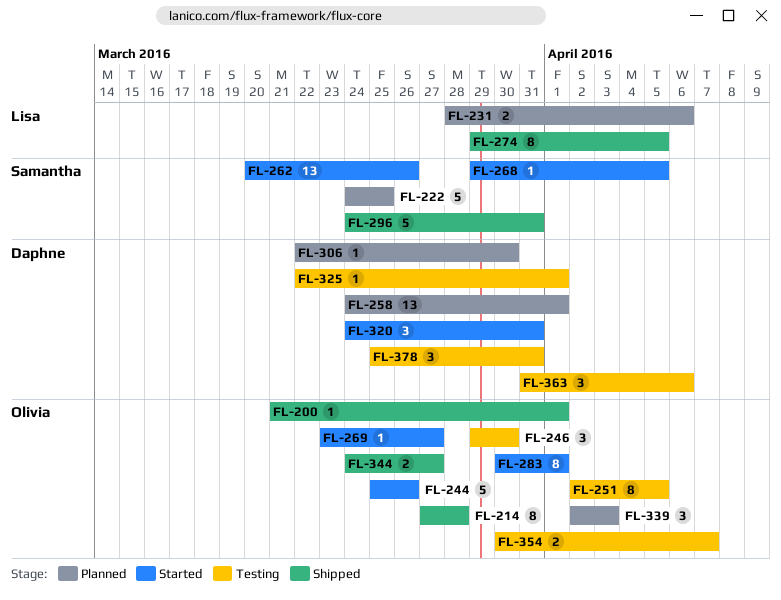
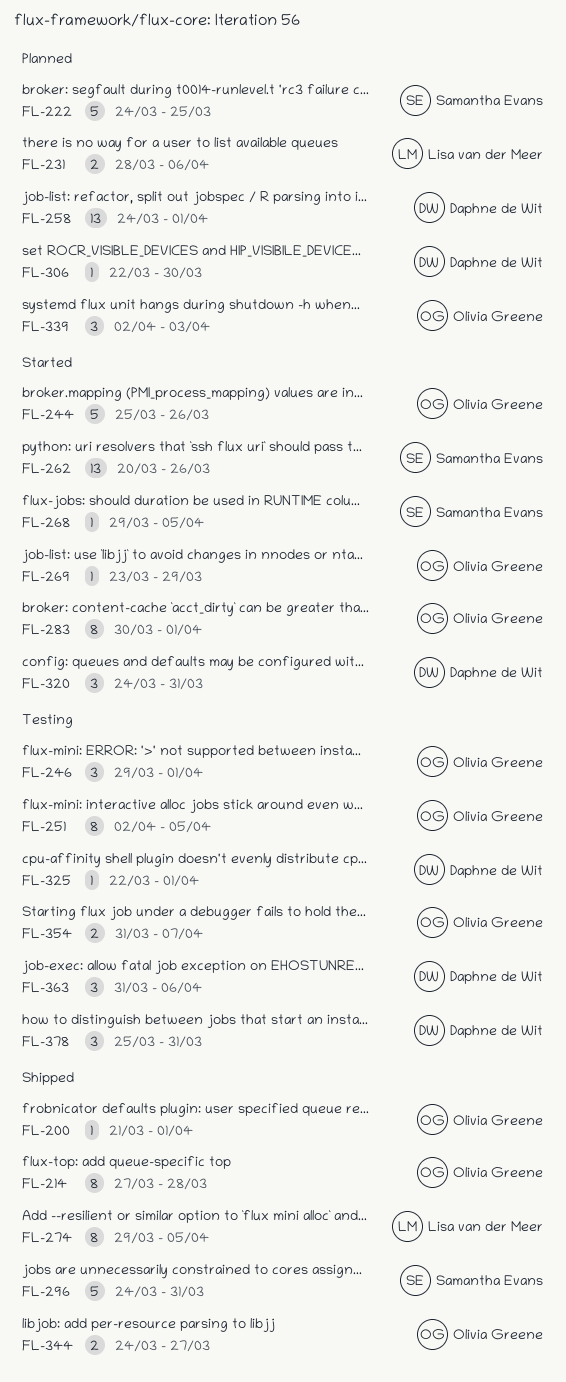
FL-246, due: Mar 30 -> Apr 1
FL-269, due: Mar 27 -> Mar 29
FL-354, start: Mar 30 -> Mar 31

